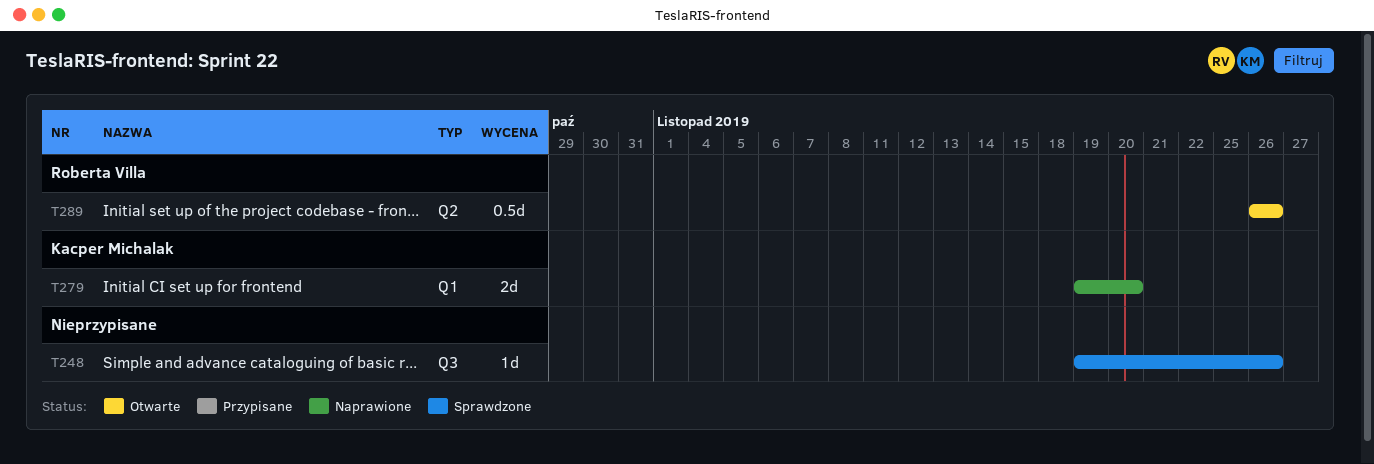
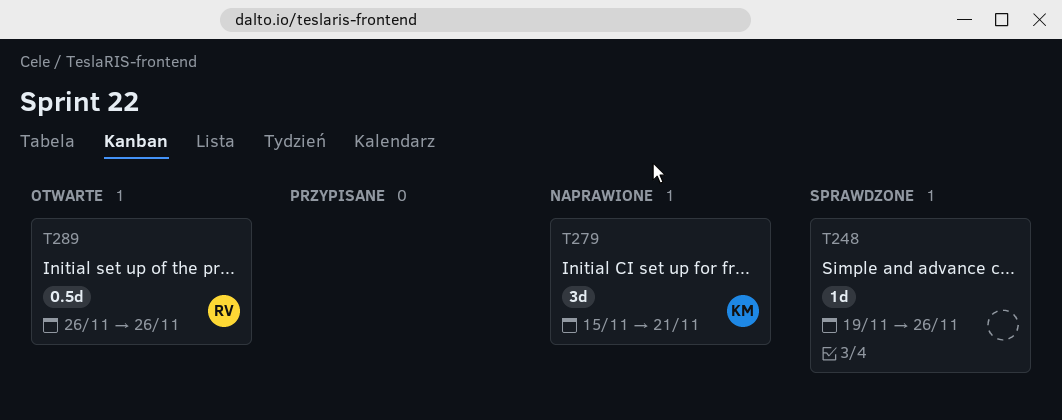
T279, estimate: 2d -> 3d
T279, start: Nov 19 -> Nov 15
T279, due: Nov 20 -> Nov 21

